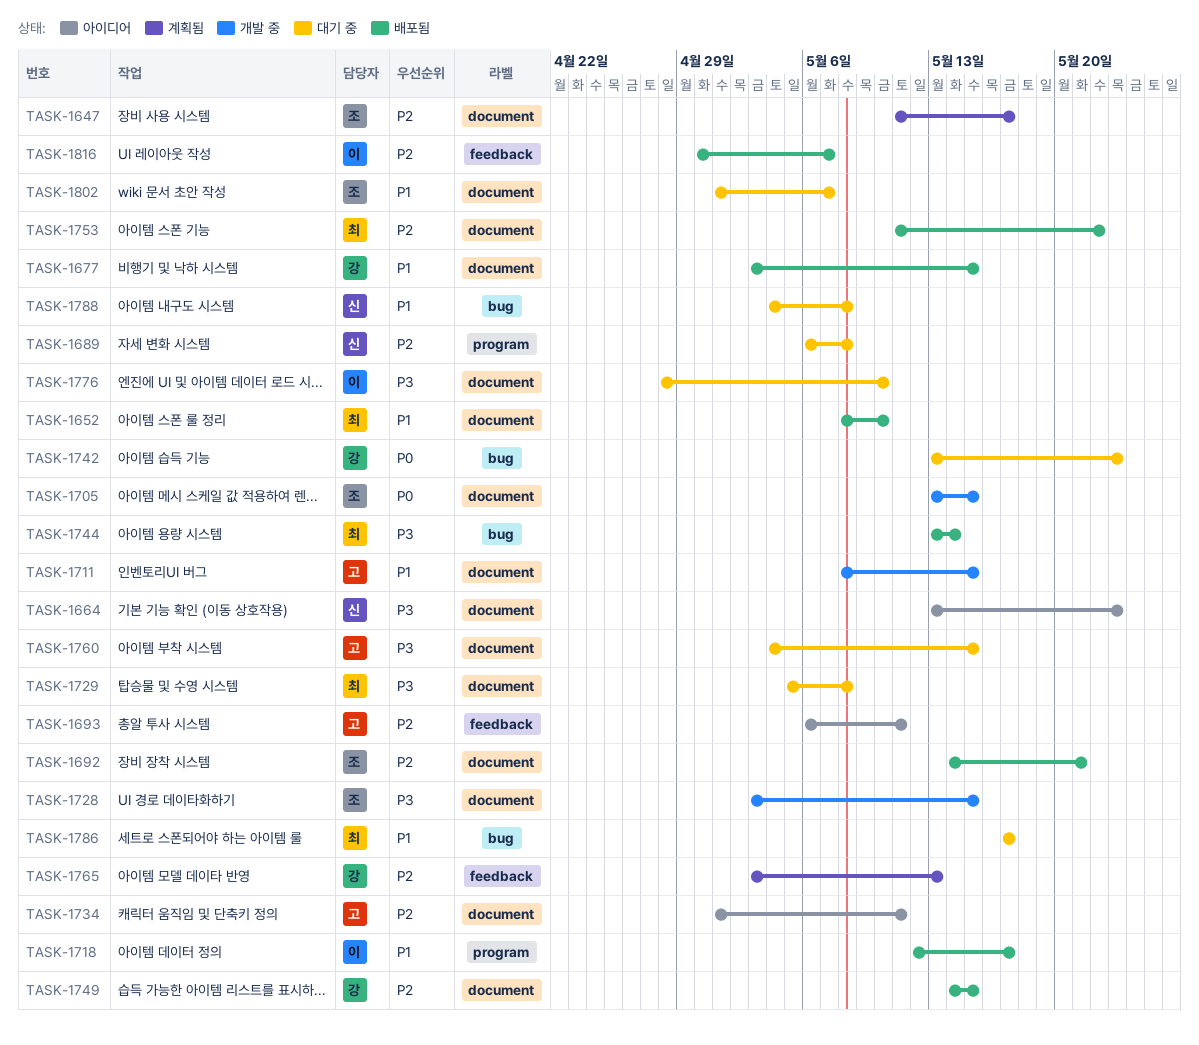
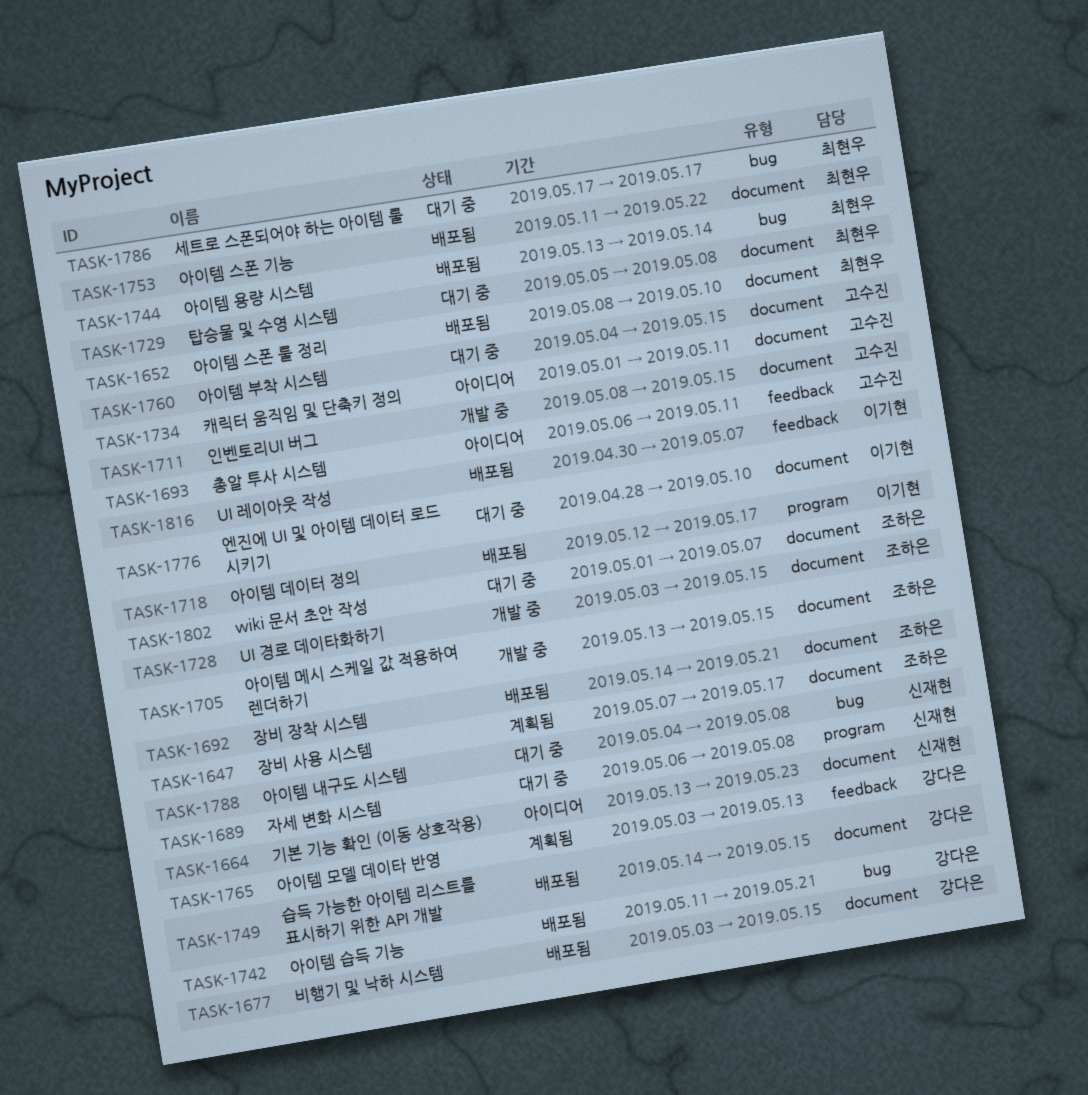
TASK-1647, start: May 11 -> May 7
TASK-1742, status: 대기 중 -> 배포됨
TASK-1742, start: May 13 -> May 11
TASK-1742, due: May 23 -> May 21

